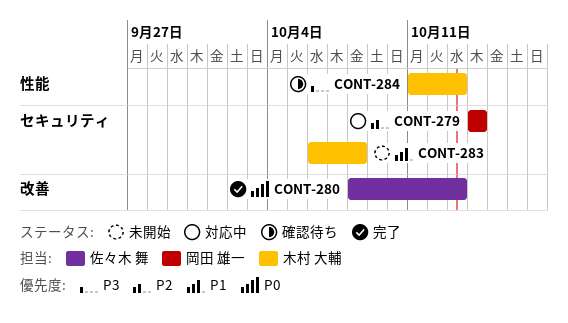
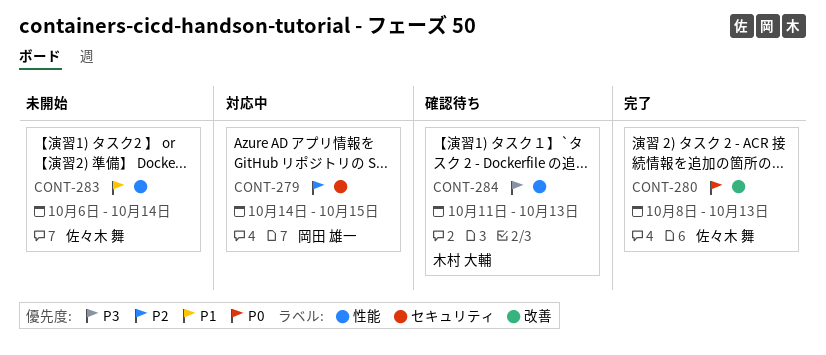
CONT-279, due: Oct 14 -> Oct 15
CONT-283, owner: 木村 大輔 -> 佐々木 舞
CONT-283, label: セキュリティ -> 性能
CONT-283, due: Oct 8 -> Oct 14

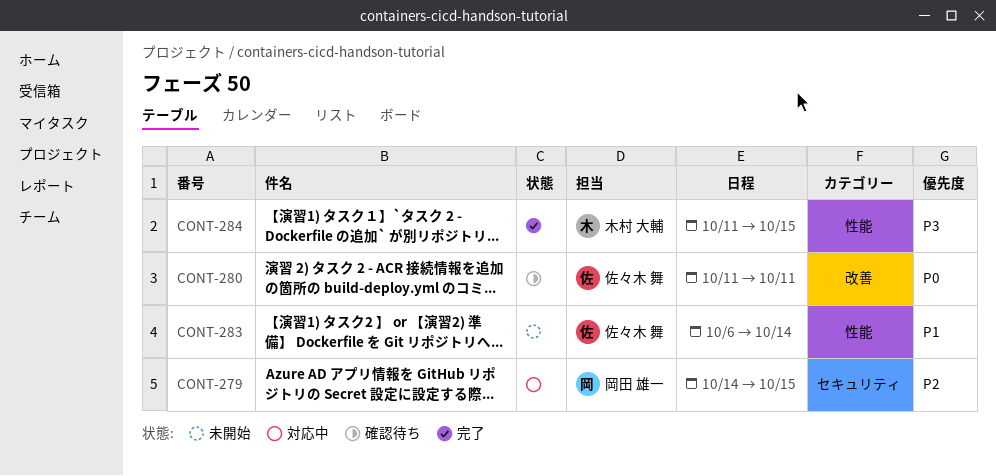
CONT-280, status: 完了 -> 確認待ち
CONT-280, start: Oct 8 -> Oct 11
CONT-280, due: Oct 13 -> Oct 11
CONT-284, status: 確認待ち -> 完了
CONT-284, due: Oct 13 -> Oct 15

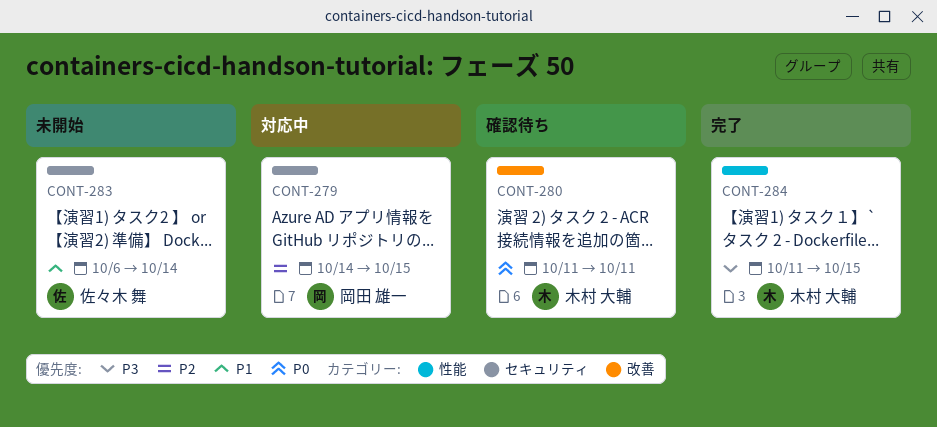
CONT-280, owner: 佐々木 舞 -> 木村 大輔
CONT-283, label: 性能 -> セキュリティ

